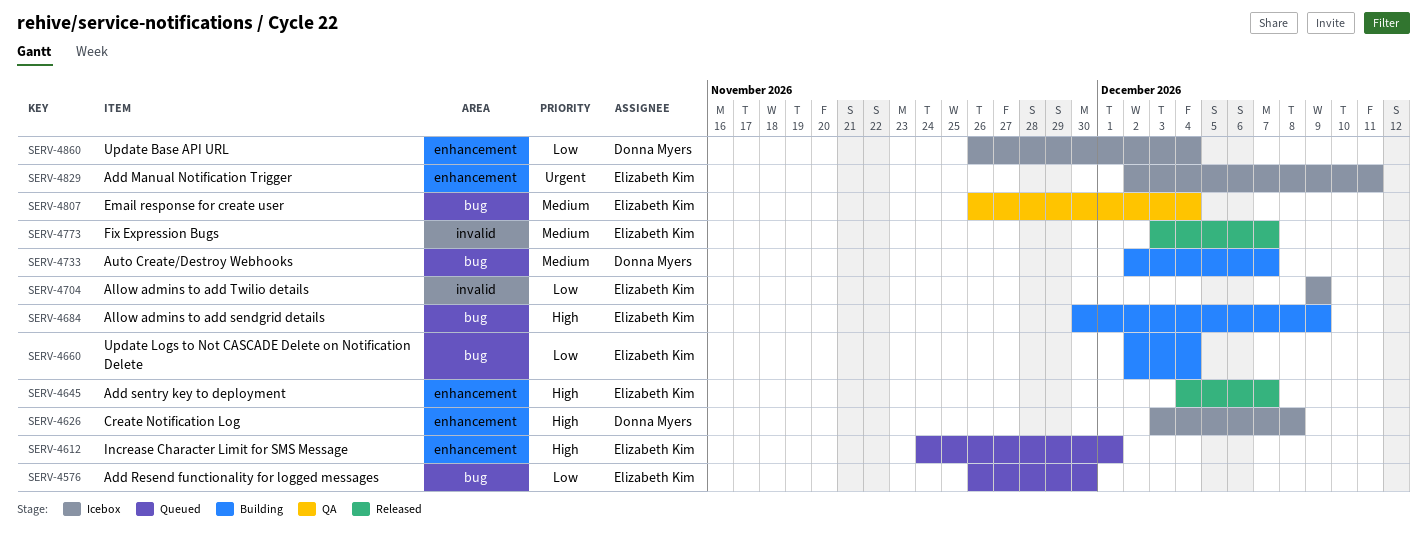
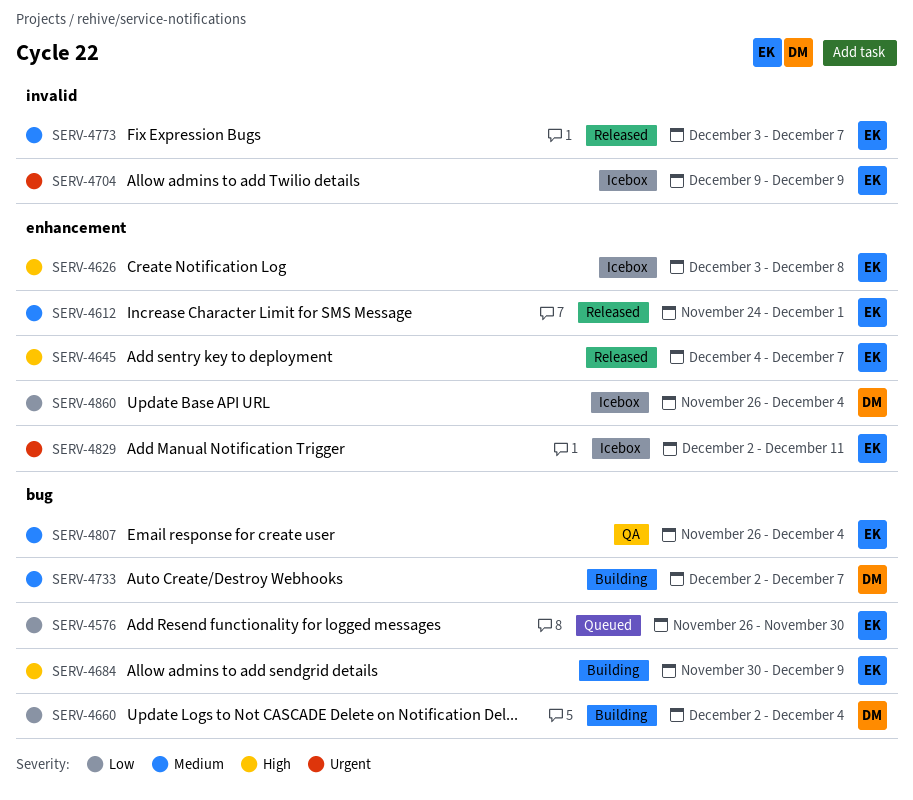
SERV-4612, status: Queued -> Released
SERV-4612, priority: High -> Medium
SERV-4626, owner: Donna Myers -> Elizabeth Kim
SERV-4660, owner: Elizabeth Kim -> Donna Myers
SERV-4704, priority: Low -> Urgent

